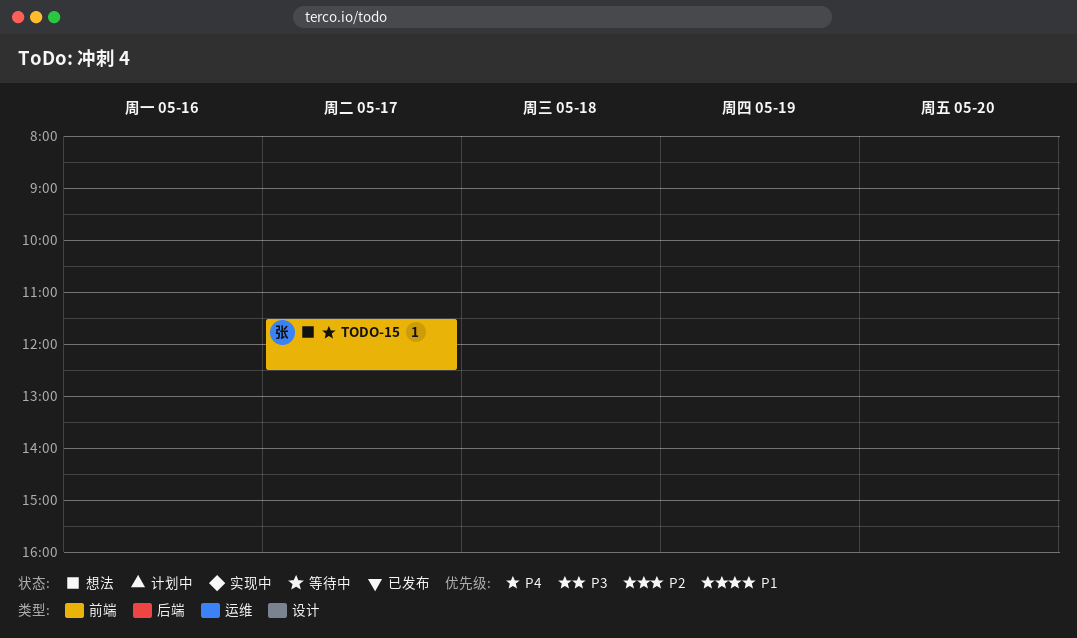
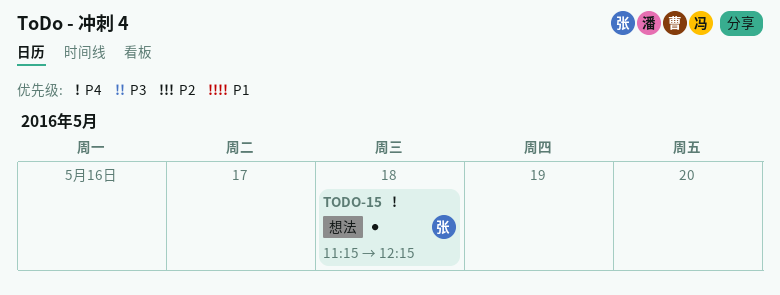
TODO-15, day: May 17 -> May 18
TODO-15, begins: 11:30 -> 11:15
TODO-15, ends: 12:30 -> 12:15

